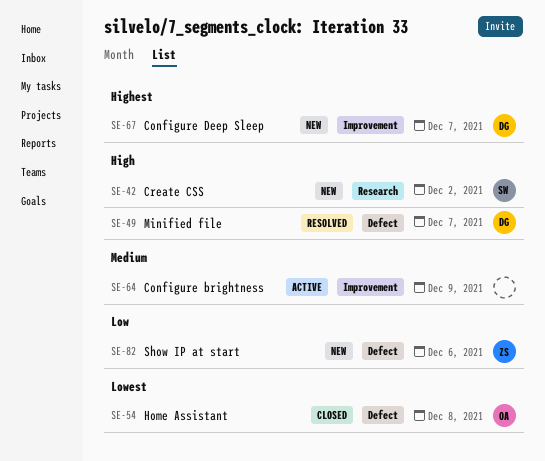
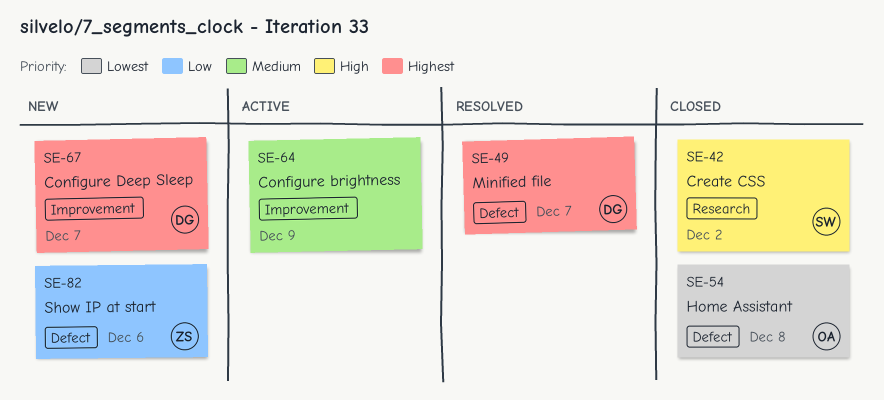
SE-42, status: New -> Closed
SE-49, priority: High -> Highest

